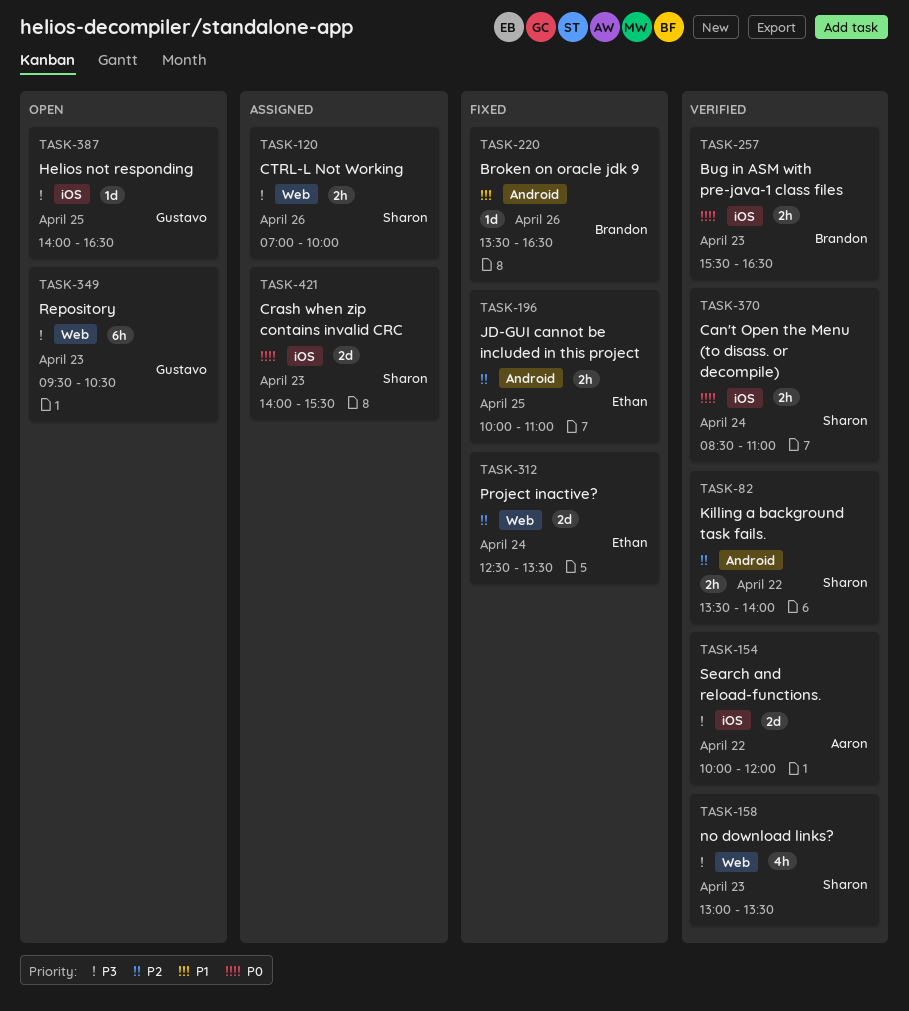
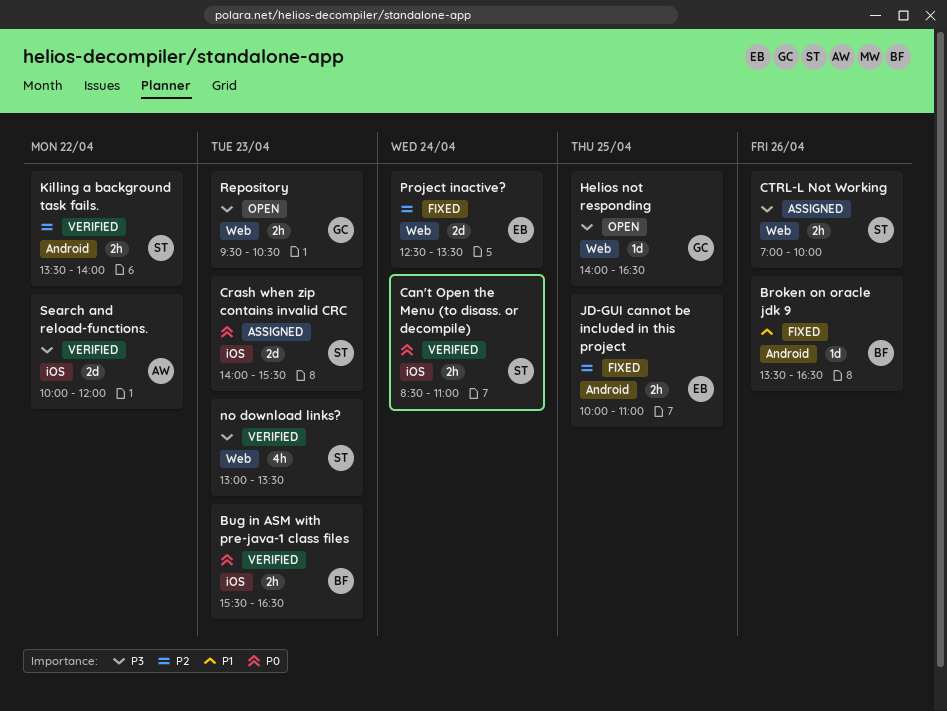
Helios not responding, label: iOS -> Web
Repository, estimate: 6h -> 2h

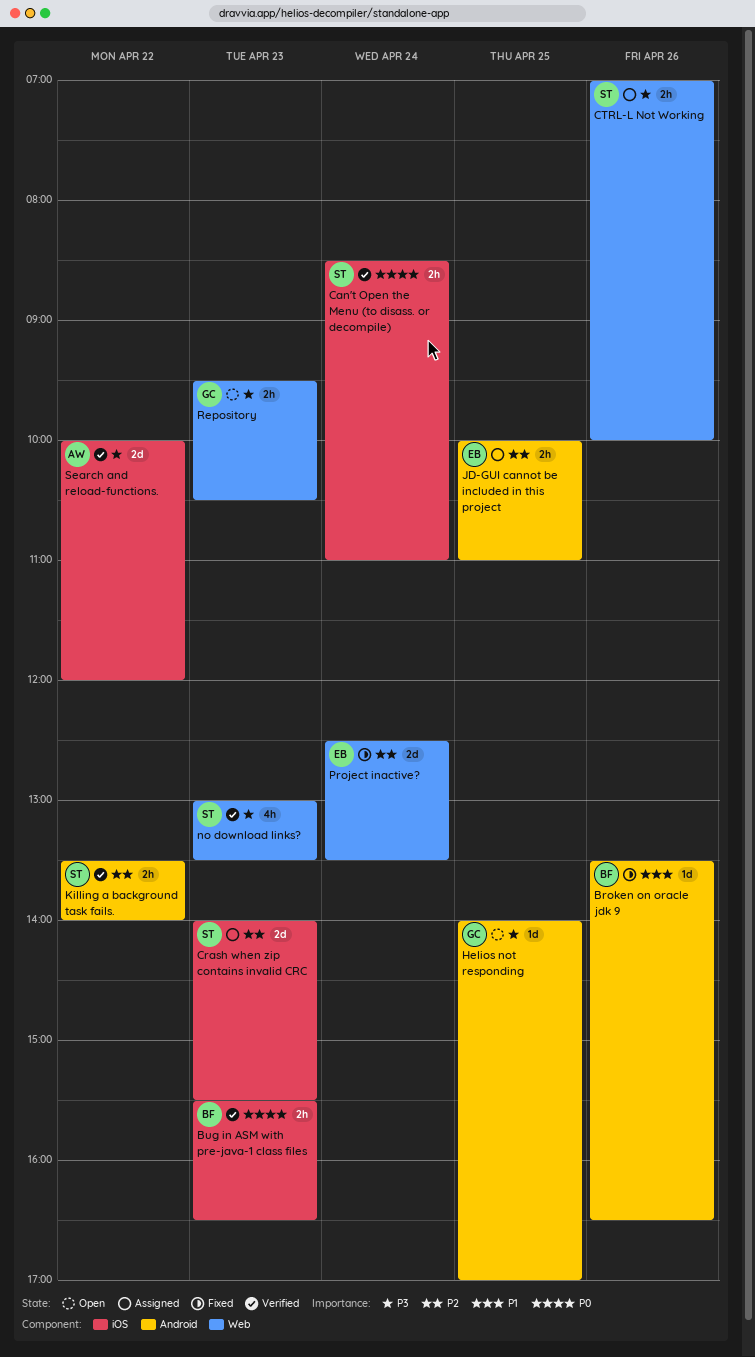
Crash when zip contains invalid CRC, priority: P0 -> P2
Helios not responding, label: Web -> Android
Helios not responding, ends: 16:30 -> 17:00
JD-GUI cannot be included in this project, status: Fixed -> Assigned

